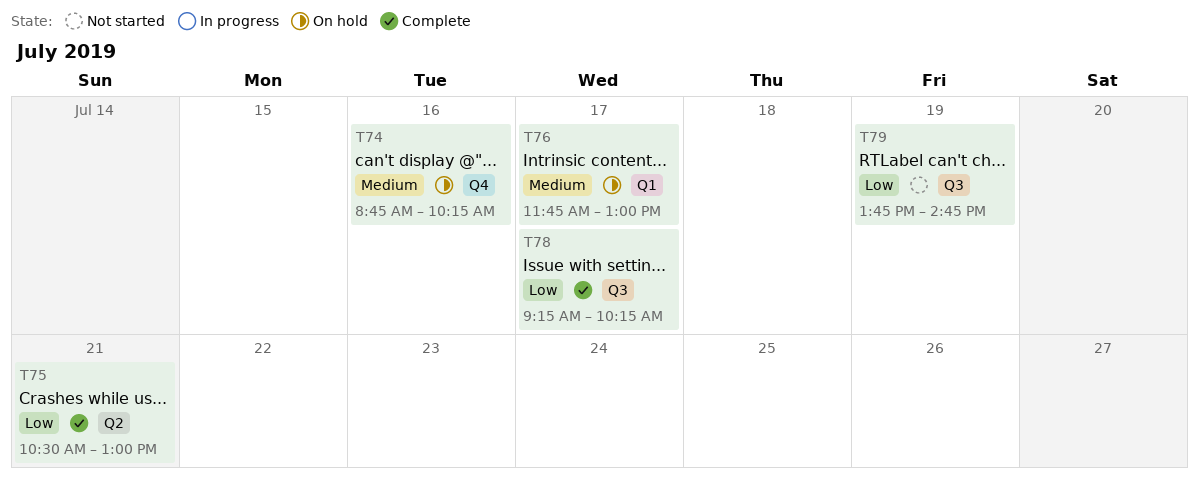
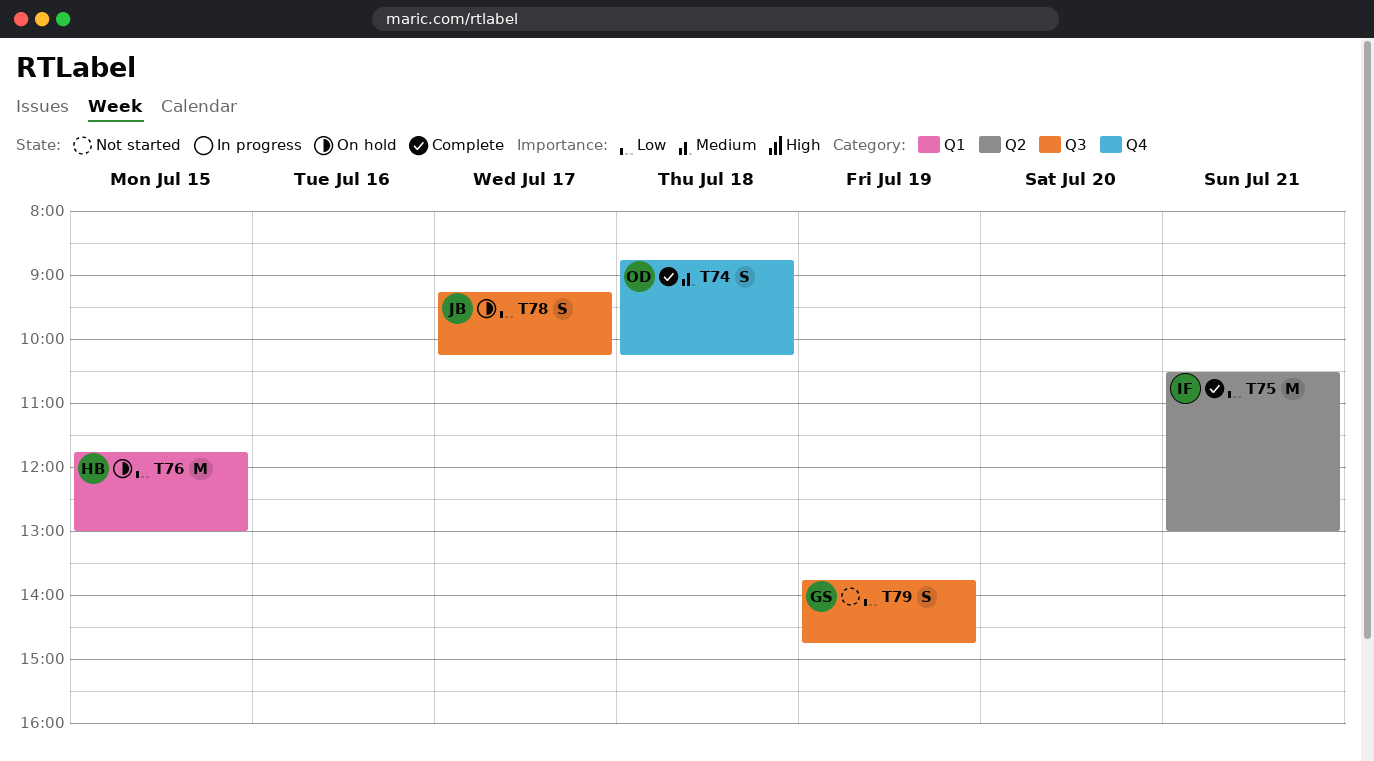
T74, status: On hold -> Complete
T74, day: Jul 16 -> Jul 18
T76, priority: Medium -> Low
T76, day: Jul 17 -> Jul 15
T78, status: Complete -> On hold

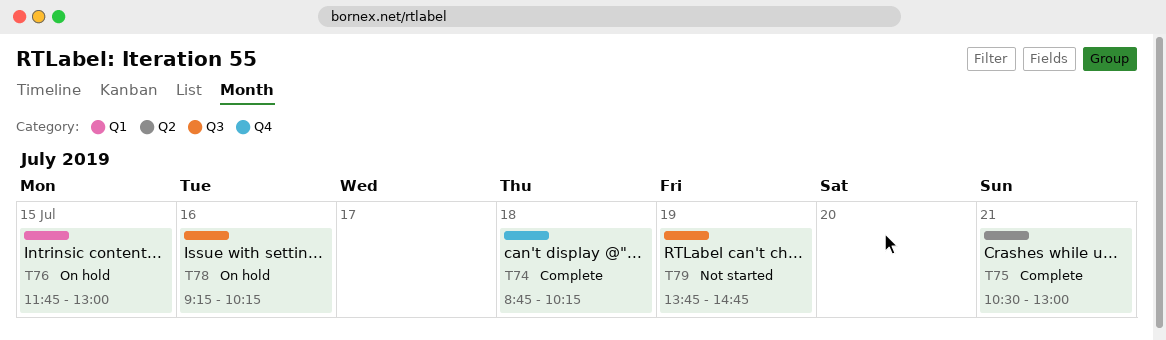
T78, day: Jul 17 -> Jul 16

